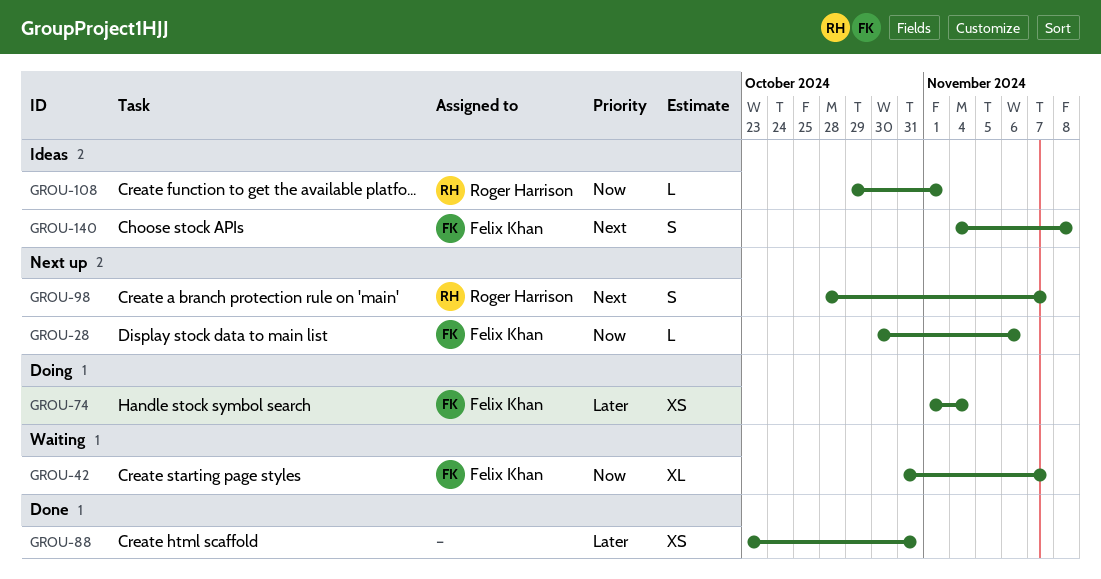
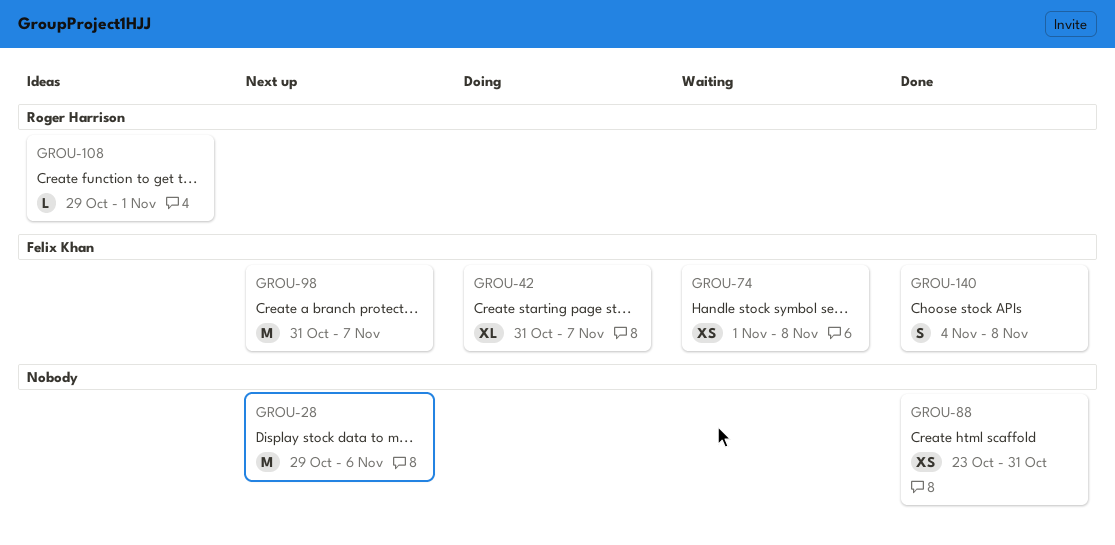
GROU-28, owner: Felix Khan -> none
GROU-28, estimate: L -> M
GROU-28, start: Oct 30 -> Oct 29
GROU-42, status: Waiting -> Doing
GROU-74, status: Doing -> Waiting
GROU-74, due: Nov 4 -> Nov 8
GROU-98, owner: Roger Harrison -> Felix Khan
GROU-98, estimate: S -> M
GROU-98, start: Oct 28 -> Oct 31
GROU-140, status: Ideas -> Done

